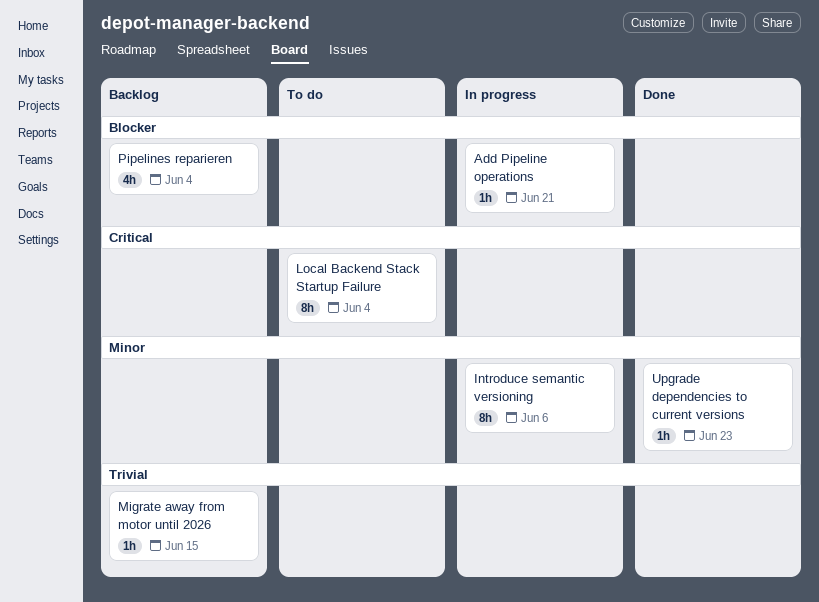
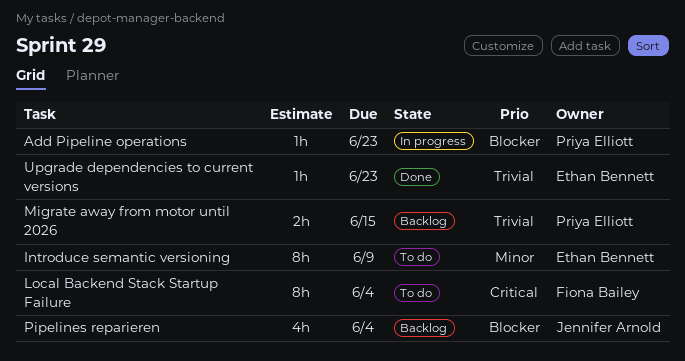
Add Pipeline operations, due: Jun 21 -> Jun 23
Introduce semantic versioning, status: In progress -> To do
Introduce semantic versioning, due: Jun 6 -> Jun 9
Migrate away from motor until 2026, estimate: 1h -> 2h
Upgrade dependencies to current versions, priority: Minor -> Trivial

